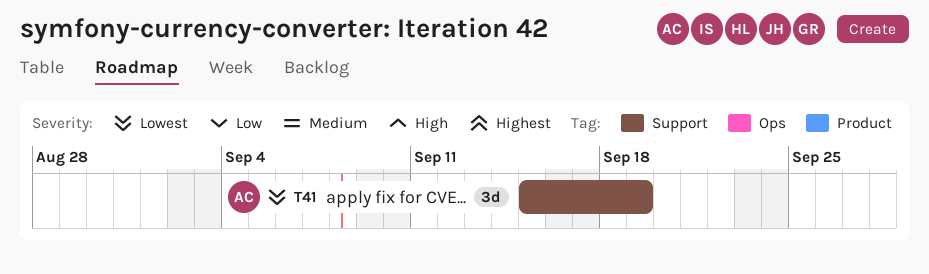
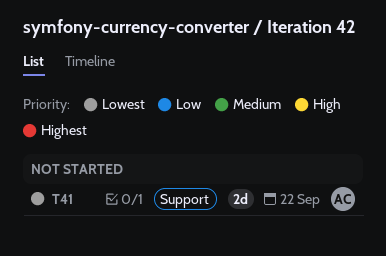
T41, estimate: 3d -> 2d
T41, due: Sep 19 -> Sep 22

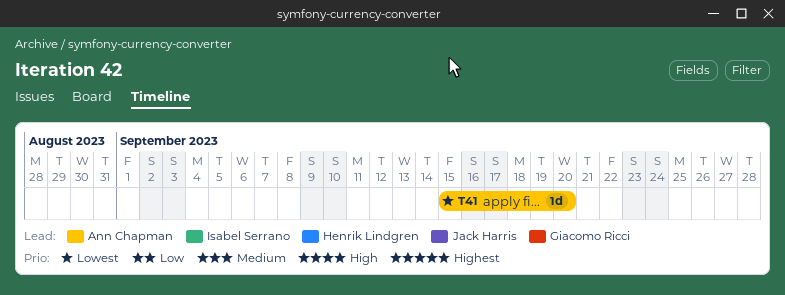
T41, estimate: 2d -> 1d
T41, due: Sep 22 -> Sep 20

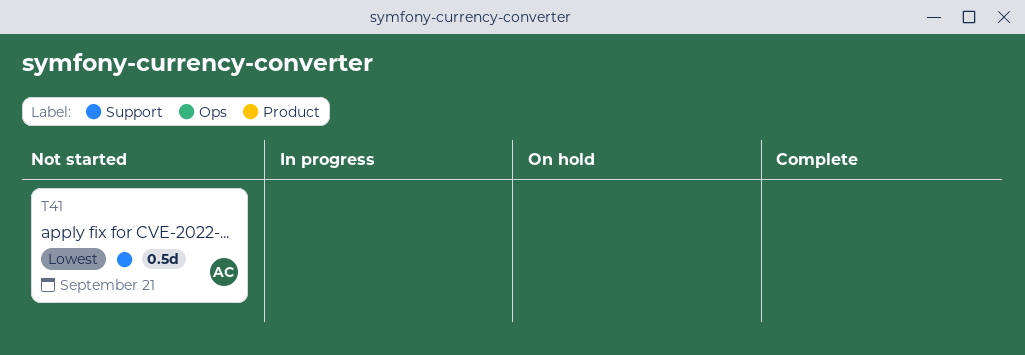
T41, estimate: 1d -> 0.5d
T41, due: Sep 20 -> Sep 21

